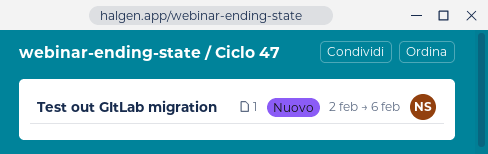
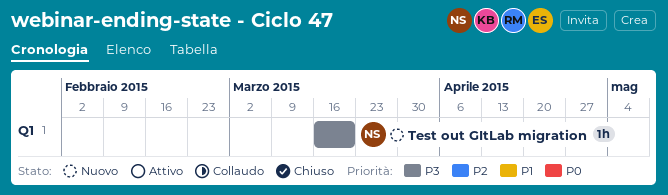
Test out GItLab migration, start: Feb 2 -> Mar 16
Test out GItLab migration, due: Feb 6 -> Mar 20

